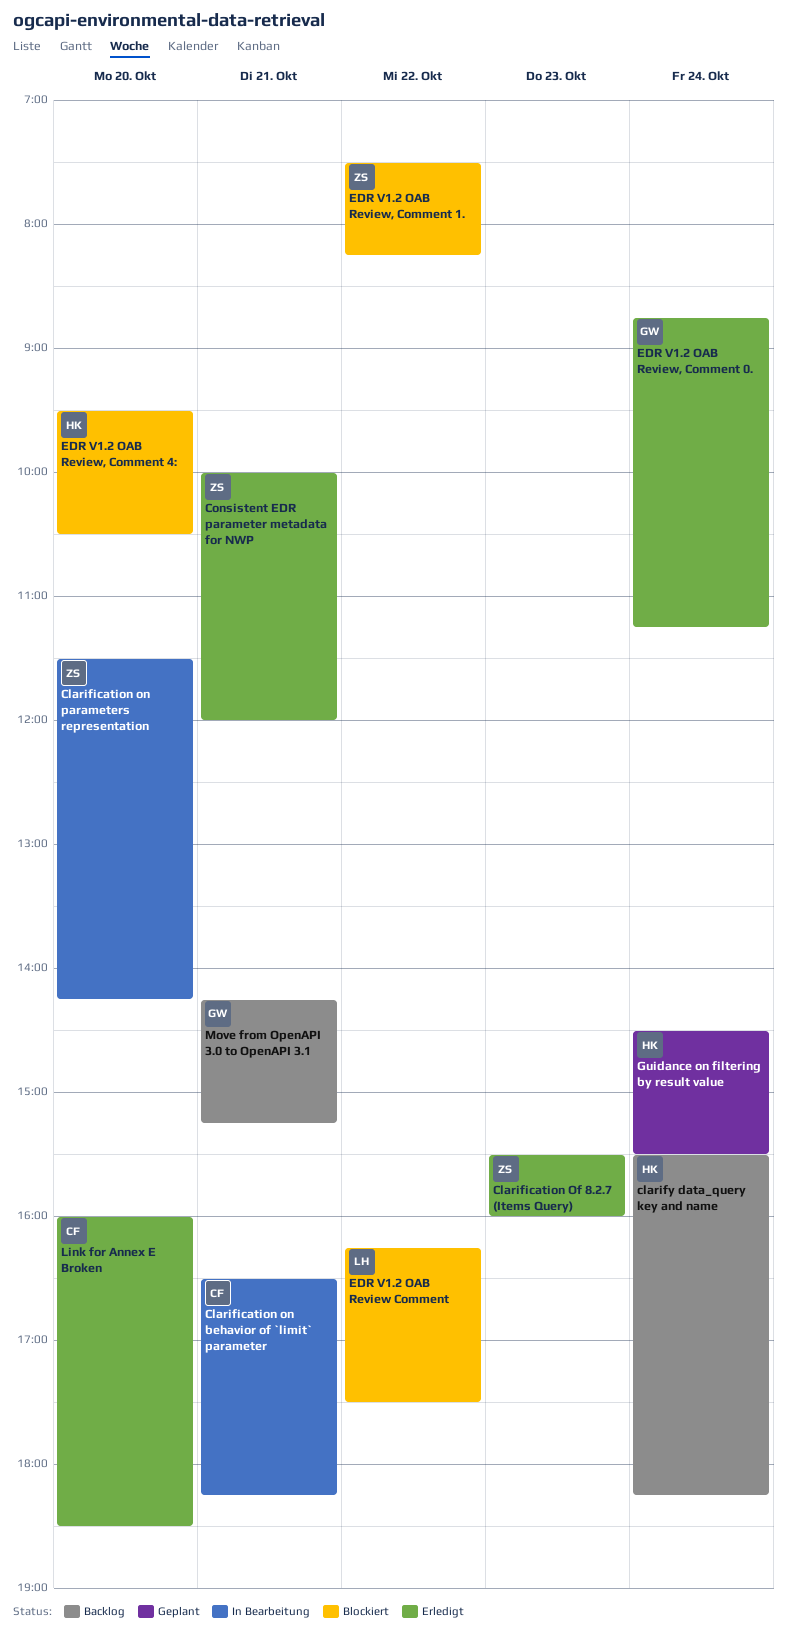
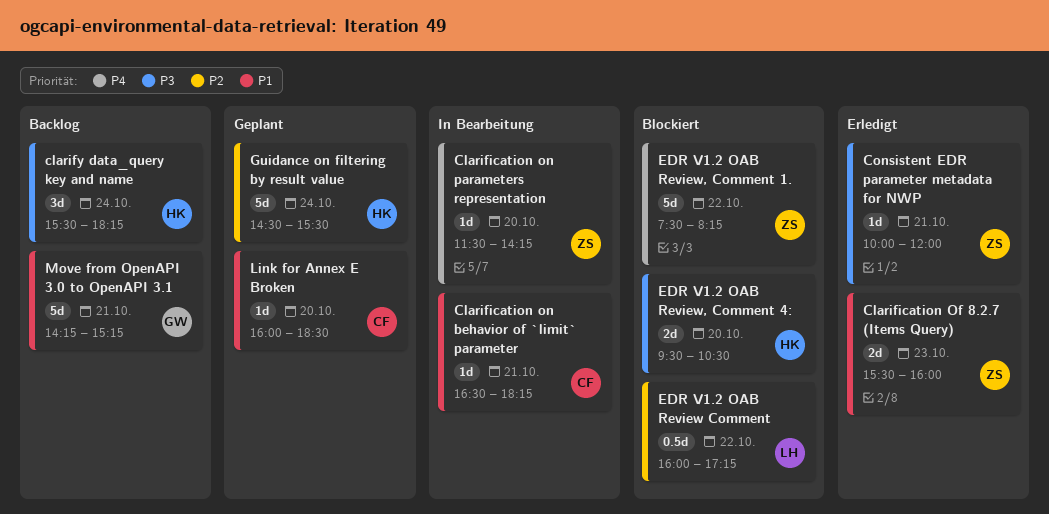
EDR V1.2 OAB Review Comment, begins: 16:15 -> 16:00
EDR V1.2 OAB Review Comment, ends: 17:30 -> 17:15
EDR V1.2 OAB Review, Comment 0.: present -> none
Link for Annex E Broken, status: Erledigt -> Geplant

